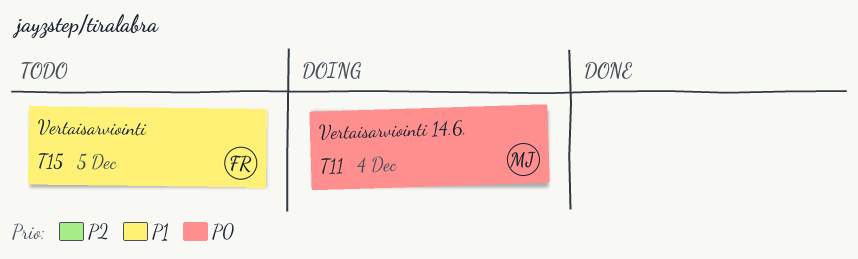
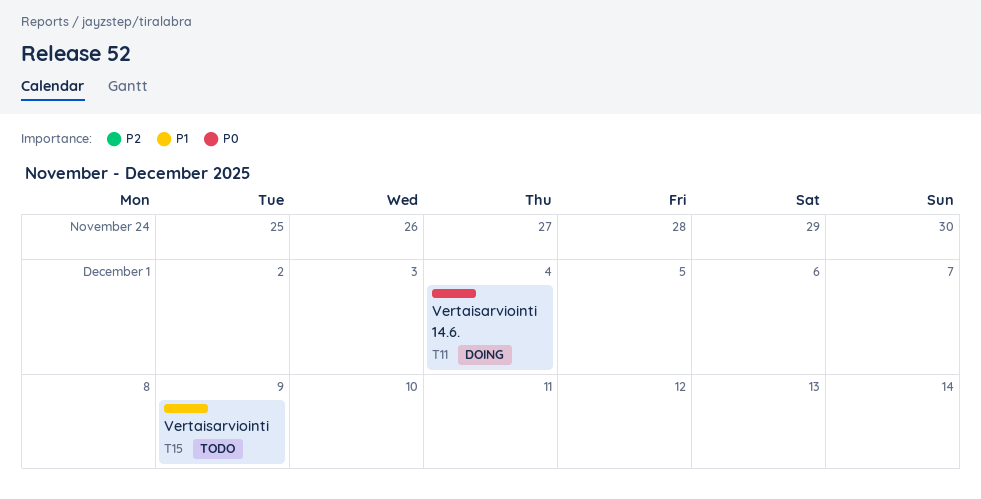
T15, due: Dec 5 -> Dec 9

